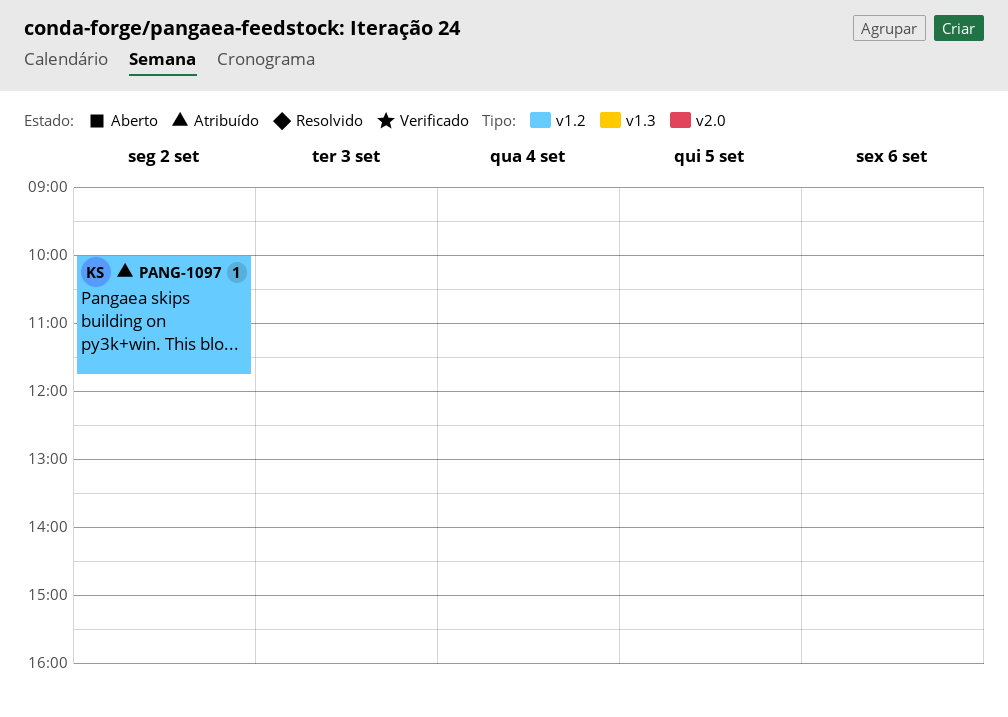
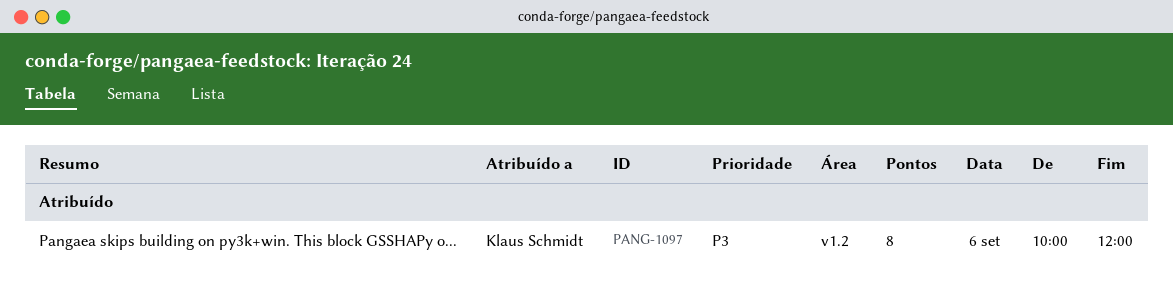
PANG-1097, estimate: 1 -> 8
PANG-1097, day: Sep 2 -> Sep 6
PANG-1097, ends: 11:45 -> 12:00

